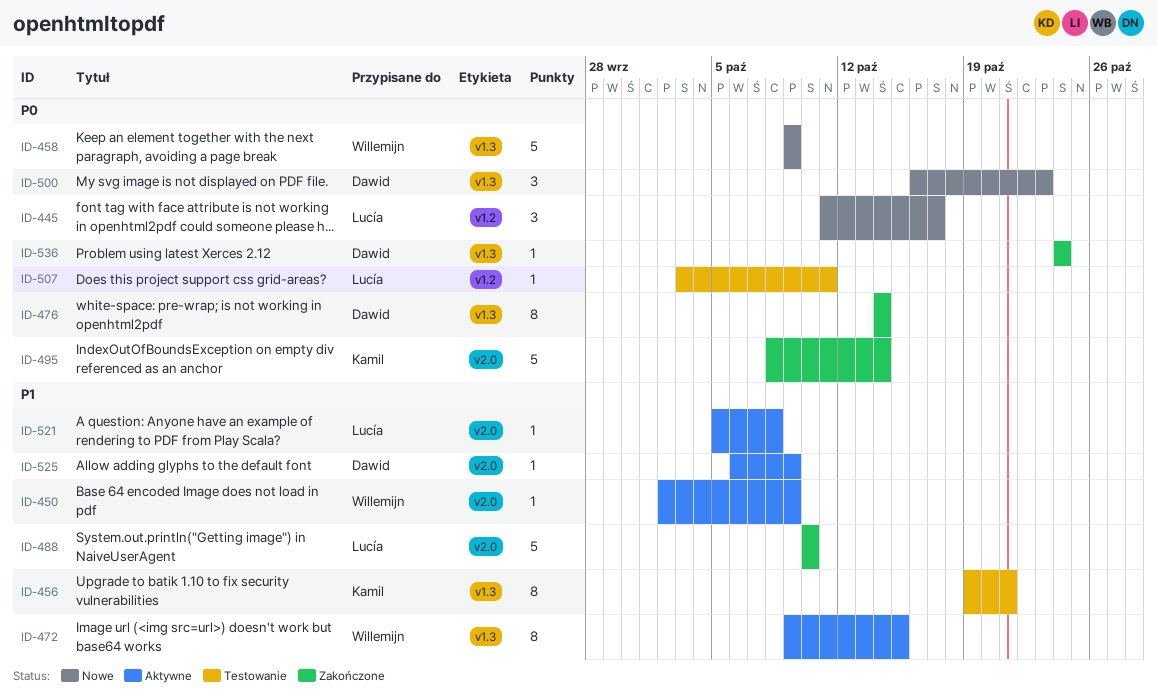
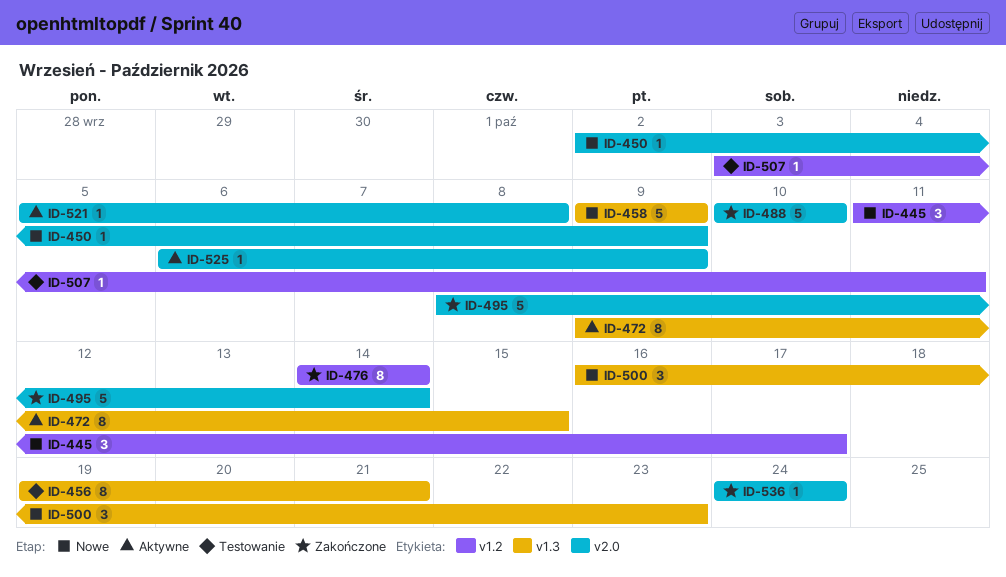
ID-450, status: Aktywne -> Nowe
ID-476, label: v1.3 -> v1.2
ID-536, label: v1.3 -> v2.0

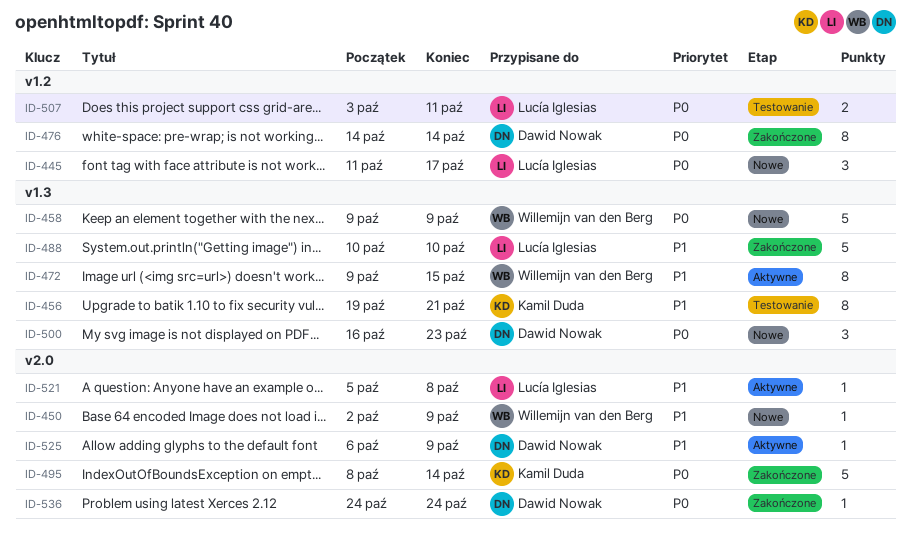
ID-488, label: v2.0 -> v1.3
ID-507, estimate: 1 -> 2

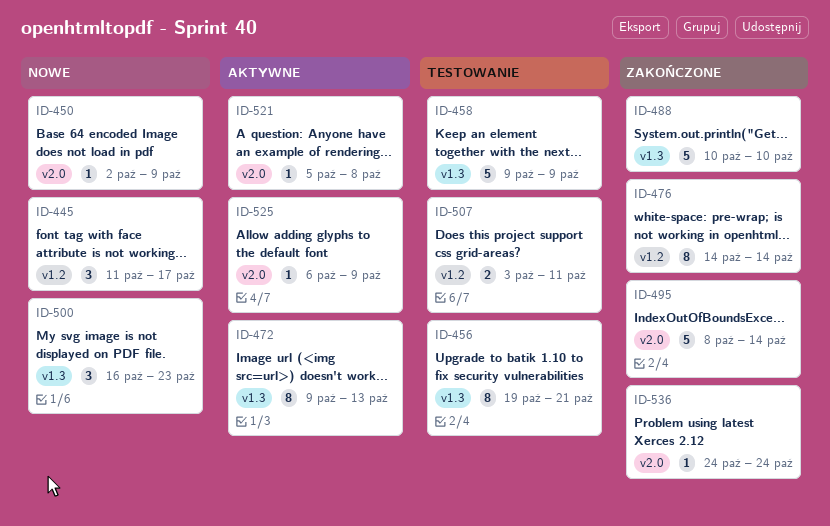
ID-458, status: Nowe -> Testowanie
ID-472, due: Oct 15 -> Oct 13

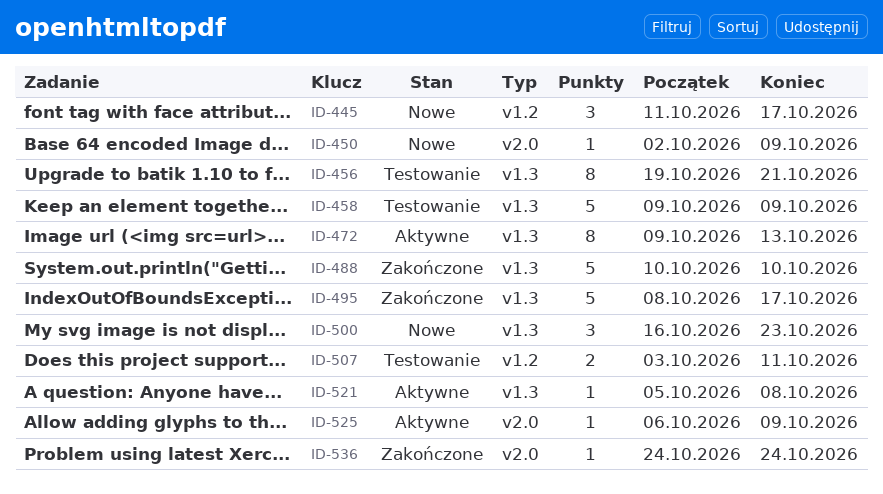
ID-476: present -> none
ID-495, label: v2.0 -> v1.3
ID-495, due: Oct 14 -> Oct 17
ID-521, label: v2.0 -> v1.3

